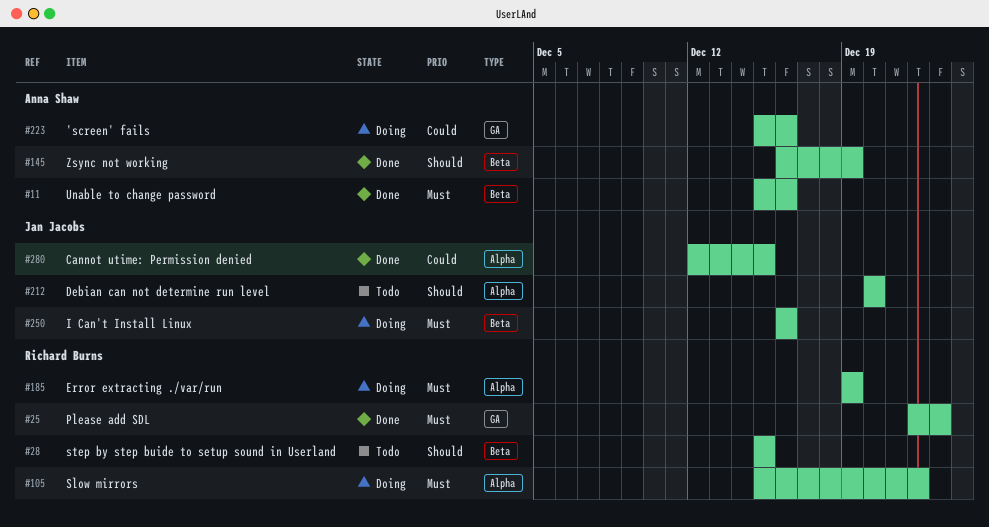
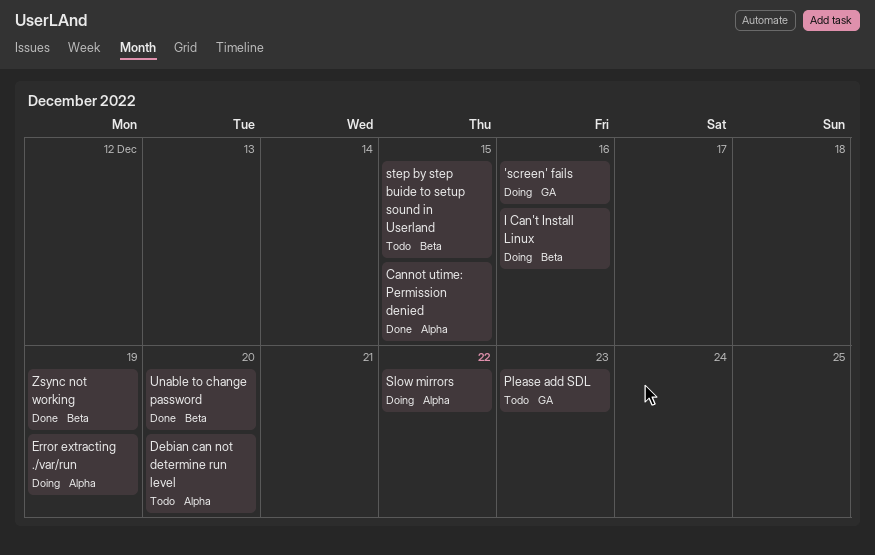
Please add SDL, status: Done -> Todo
Unable to change password, due: Dec 16 -> Dec 20

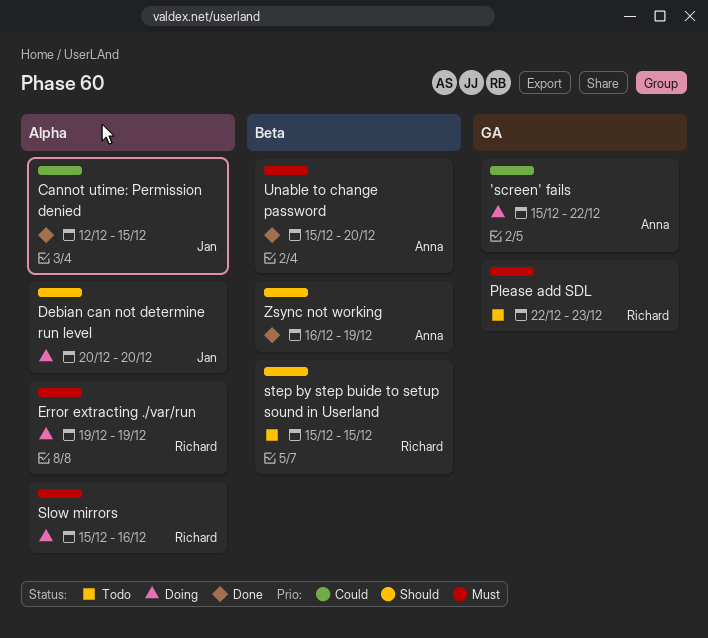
'screen' fails, due: Dec 16 -> Dec 22
Debian can not determine run level, status: Todo -> Doing
I Can't Install Linux: present -> none
Slow mirrors, due: Dec 22 -> Dec 16

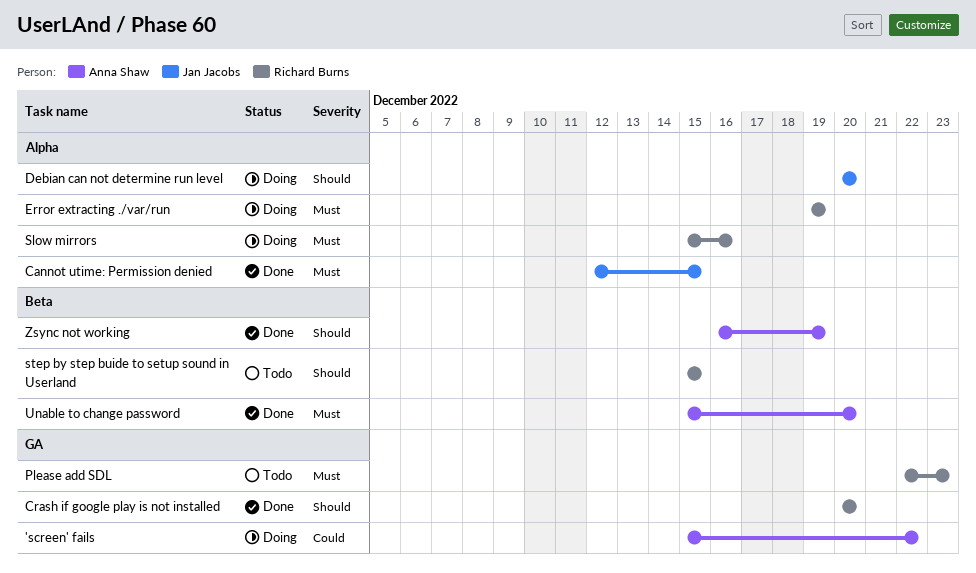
Cannot utime: Permission denied, priority: Could -> Must
Crash if google play is not installed: none -> present

